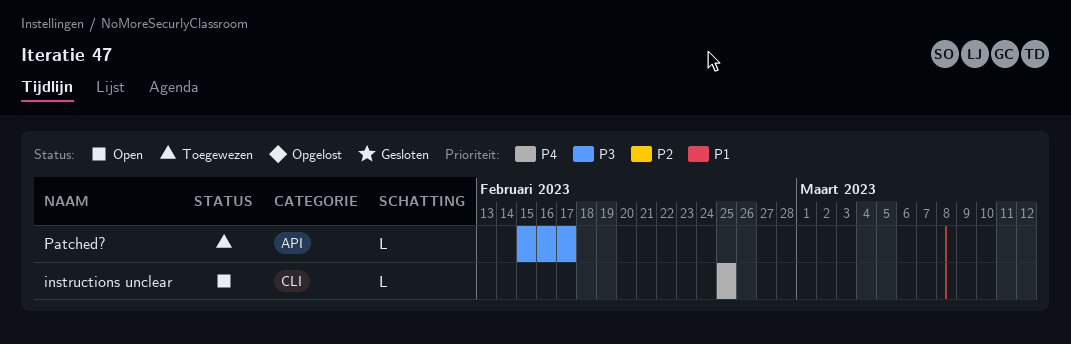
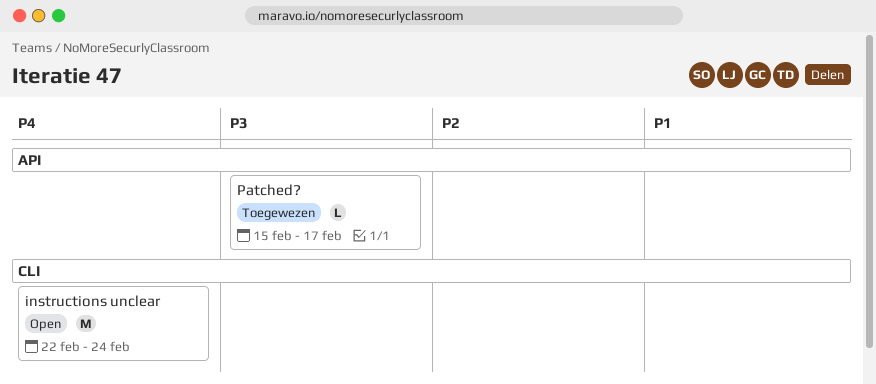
instructions unclear, estimate: L -> M
instructions unclear, start: Feb 25 -> Feb 22
instructions unclear, due: Feb 25 -> Feb 24

